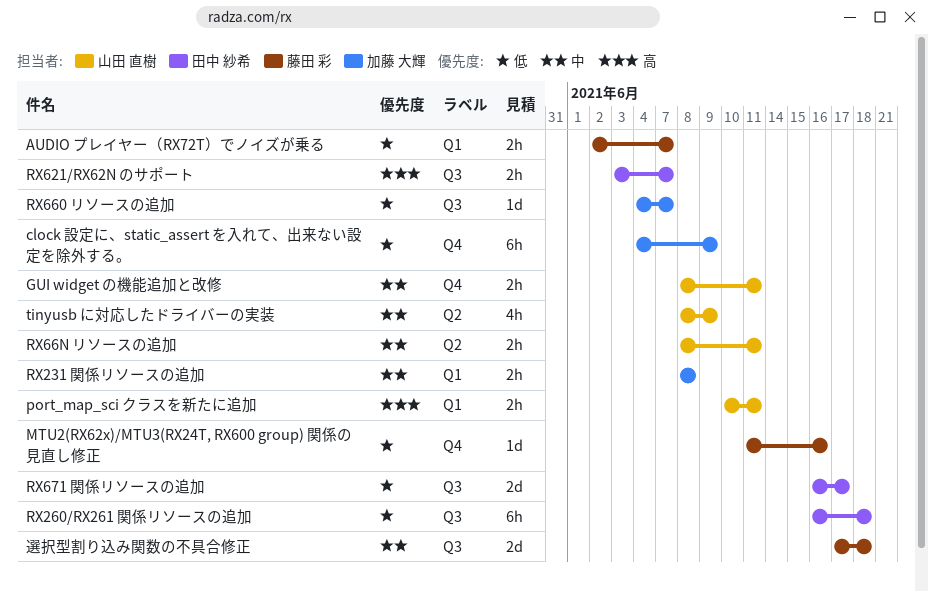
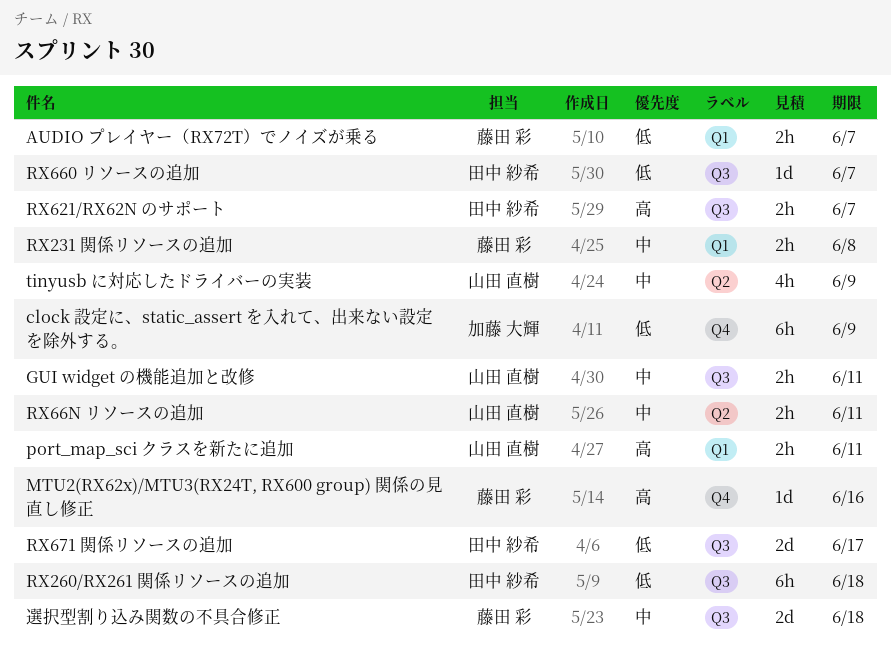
GUI widget の機能追加と改修, label: Q4 -> Q3
MTU2(RX62x)/MTU3(RX24T, RX600 group) 関係の見直し修正, priority: 低 -> 高
RX231 関係リソースの追加, owner: 加藤 大輝 -> 藤田 彩
RX660 リソースの追加, owner: 加藤 大輝 -> 田中 紗希

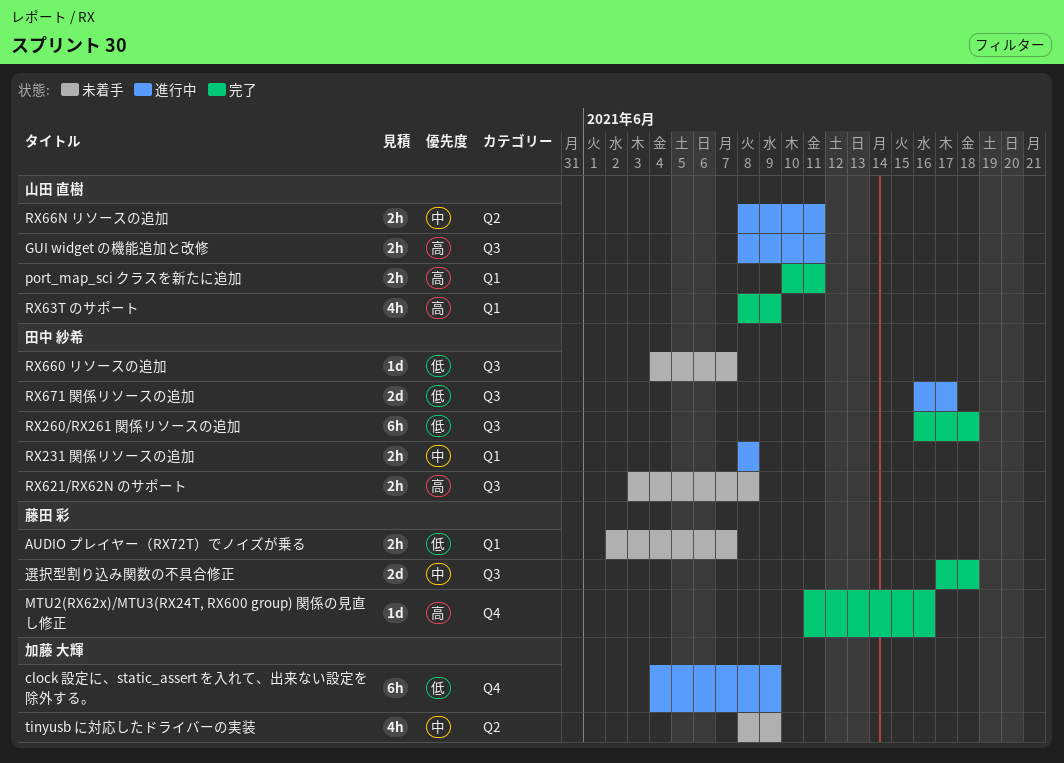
GUI widget の機能追加と改修, priority: 中 -> 高
RX231 関係リソースの追加, owner: 藤田 彩 -> 田中 紗希
RX621/RX62N のサポート, due: Jun 7 -> Jun 8
RX63T のサポート: none -> present
tinyusb に対応したドライバーの実装, owner: 山田 直樹 -> 加藤 大輝

